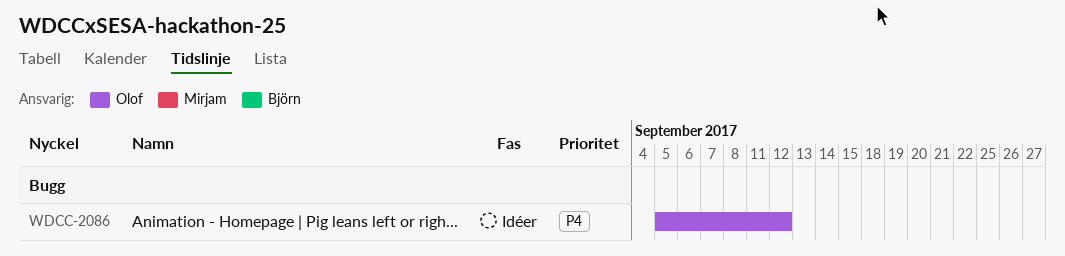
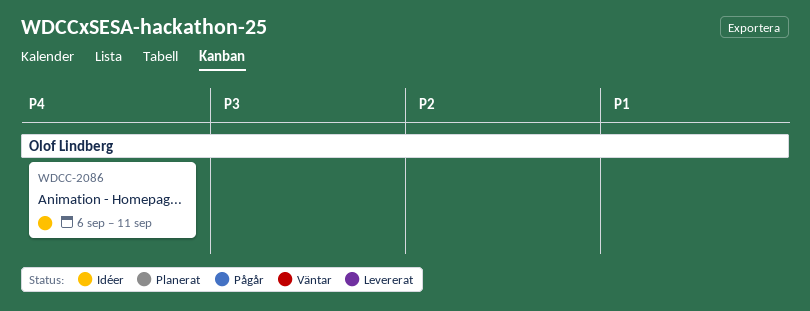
WDCC-2086, start: Sep 5 -> Sep 6
WDCC-2086, due: Sep 12 -> Sep 11

